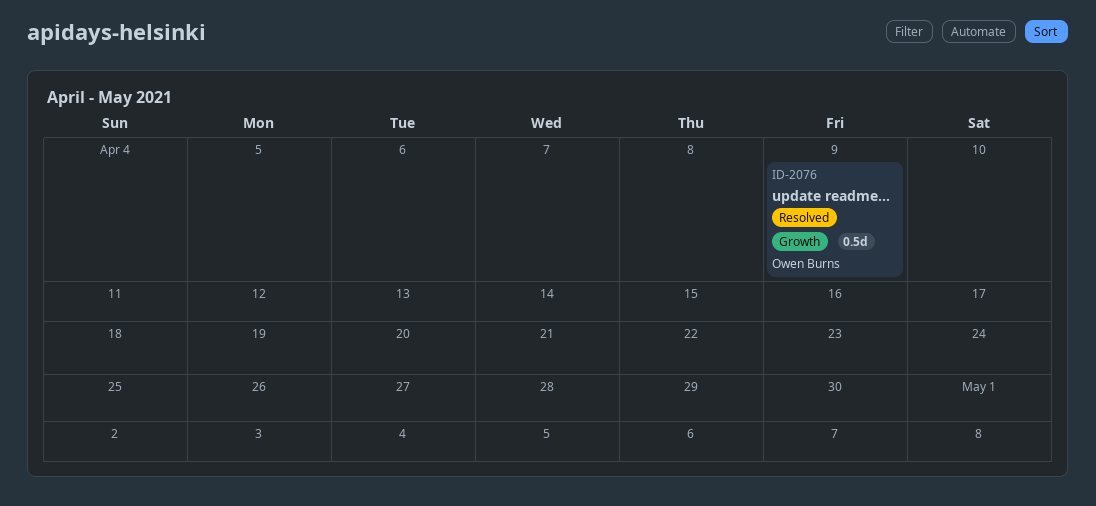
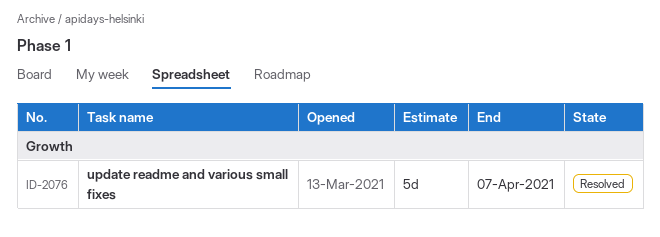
ID-2076, estimate: 0.5d -> 5d
ID-2076, due: Apr 9 -> Apr 7

